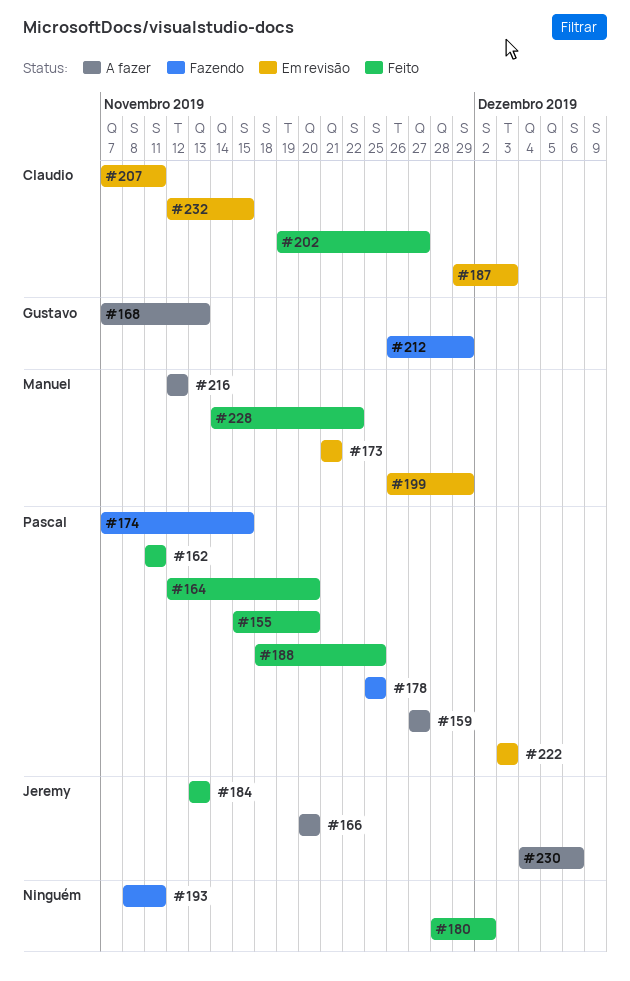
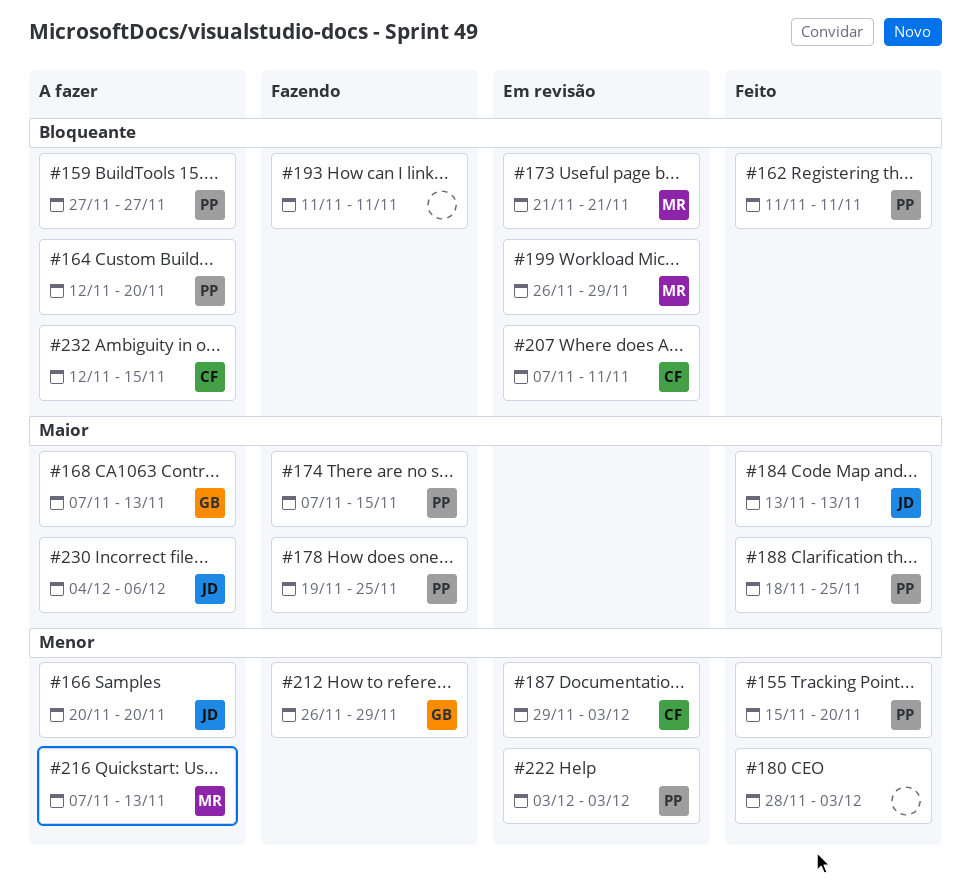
#164, status: Feito -> A fazer
#178, start: Nov 25 -> Nov 19
#180, due: Dec 2 -> Dec 3
#193, start: Nov 8 -> Nov 11
#202: present -> none
#216, start: Nov 12 -> Nov 7
#216, due: Nov 12 -> Nov 13
#228: present -> none
#232, status: Em revisão -> A fazer

